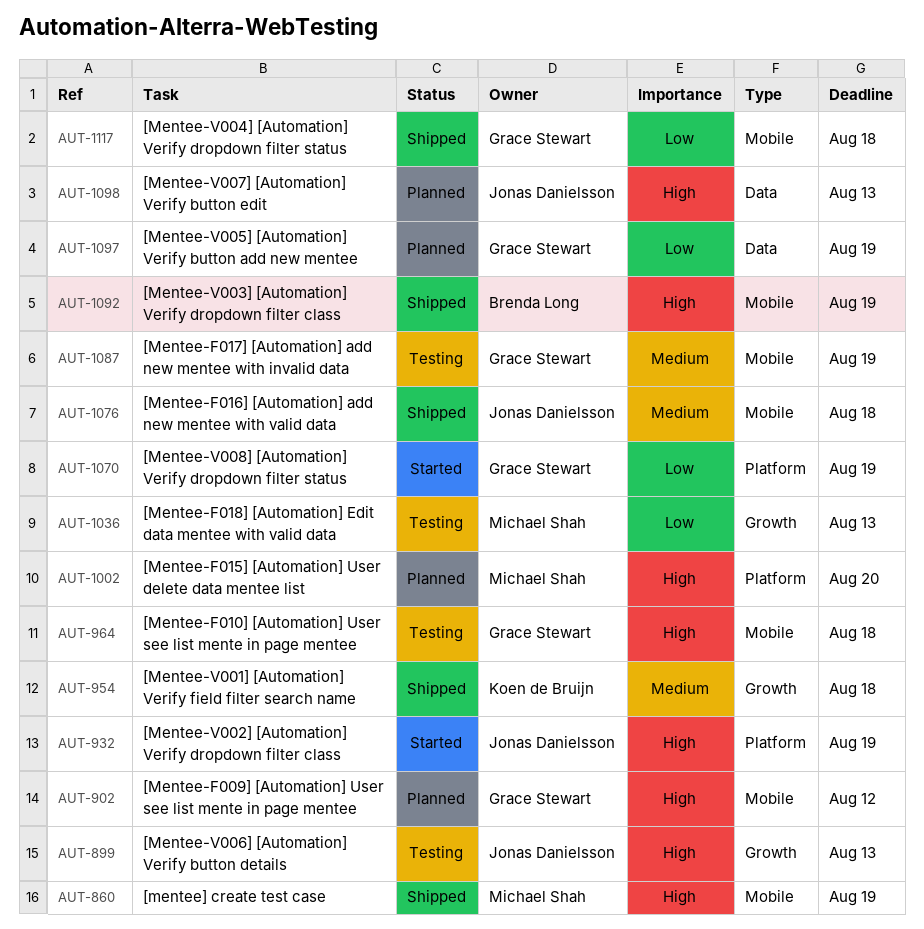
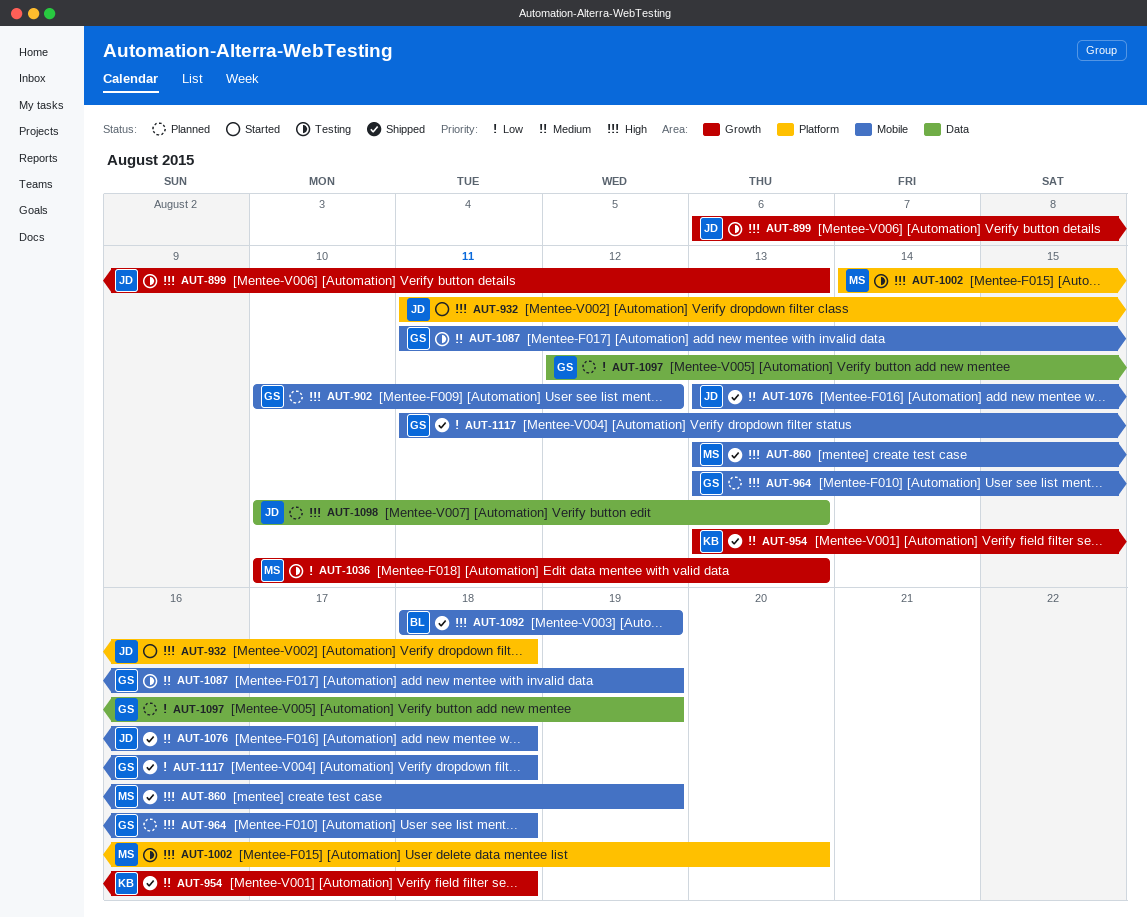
AUT-932, due: Aug 19 -> Aug 18
AUT-964, status: Testing -> Planned
AUT-1002, status: Planned -> Testing
AUT-1070: present -> none

